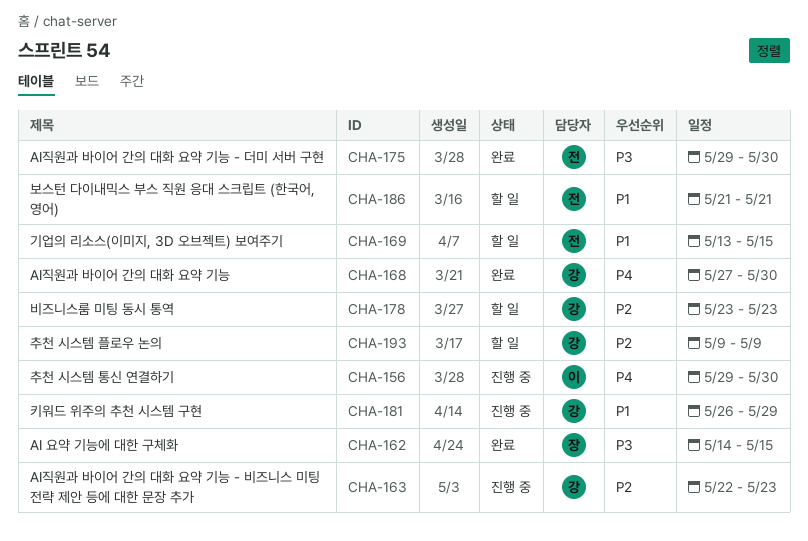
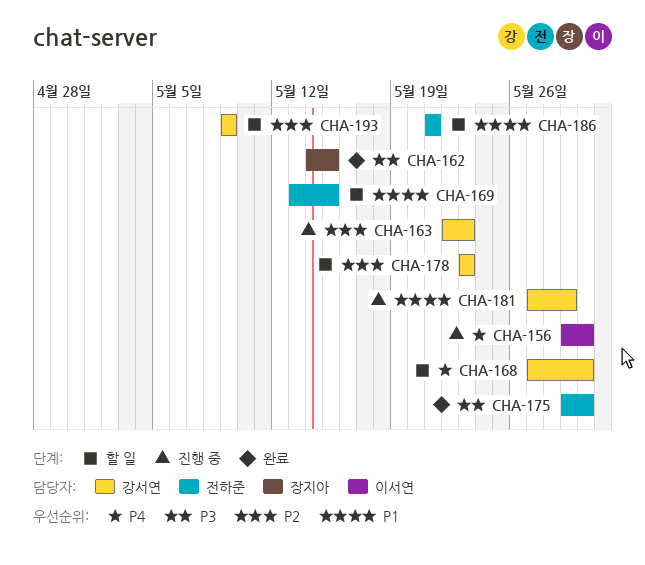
CHA-168, status: 완료 -> 할 일
CHA-181, start: May 26 -> May 27

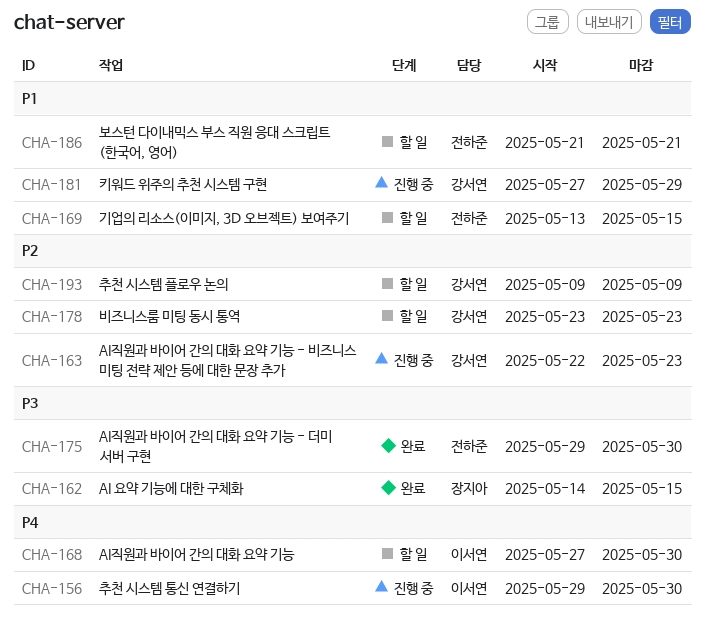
CHA-168, owner: 강서연 -> 이서연

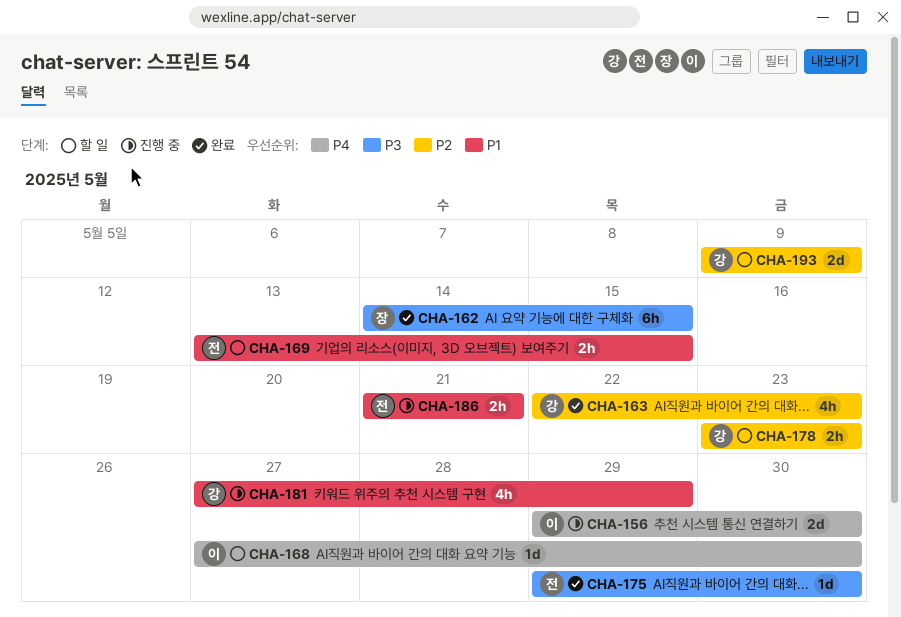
CHA-163, status: 진행 중 -> 완료
CHA-186, status: 할 일 -> 진행 중

